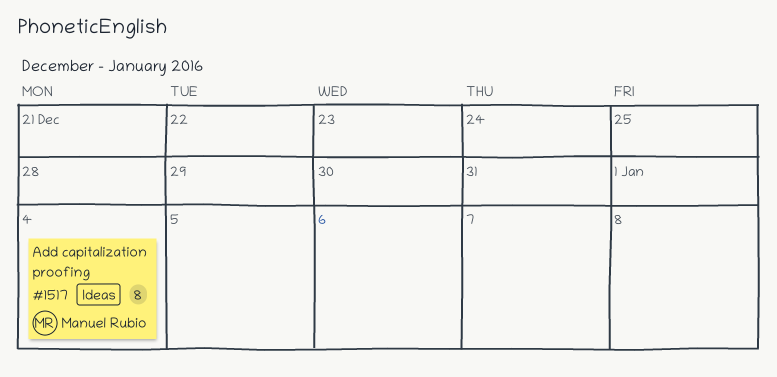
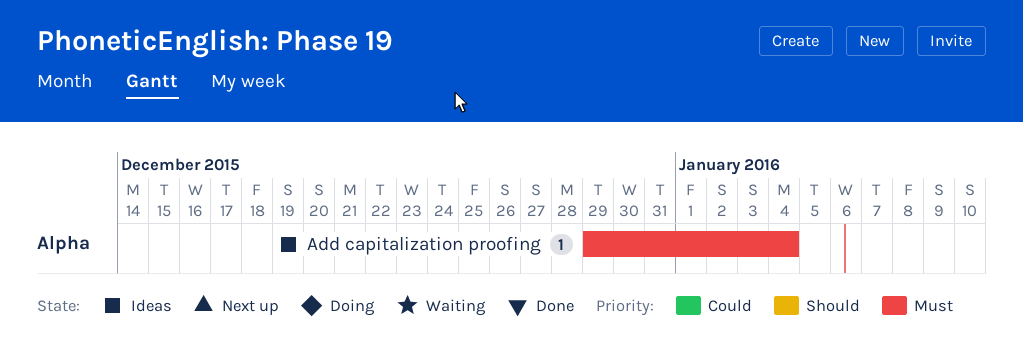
Add capitalization proofing, estimate: 8 -> 1

